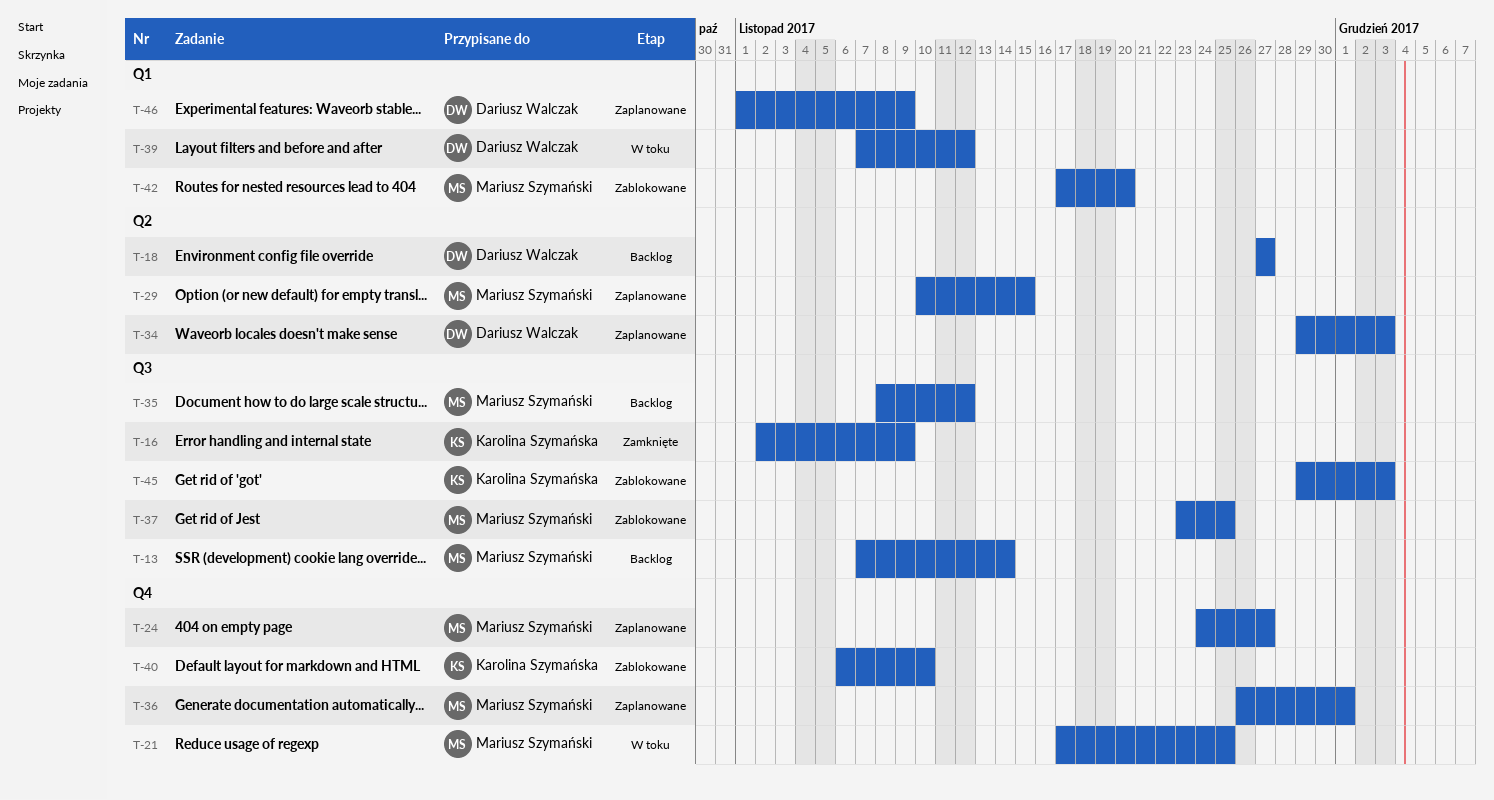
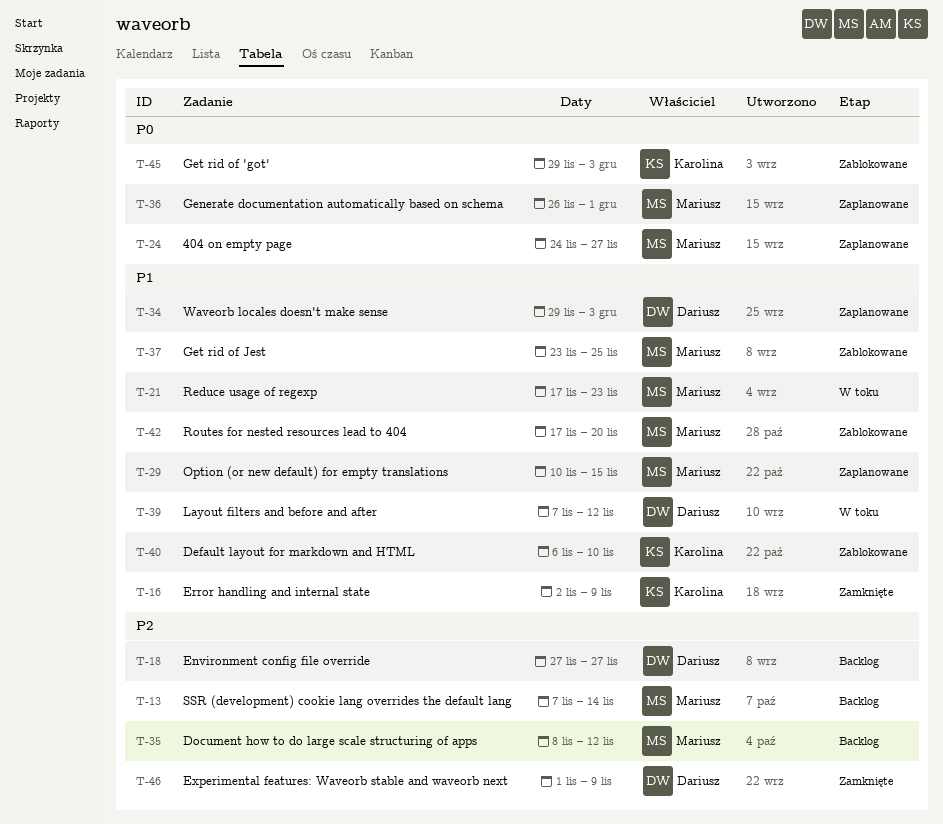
T-21, due: Nov 25 -> Nov 23
T-46, status: Zaplanowane -> Zamknięte

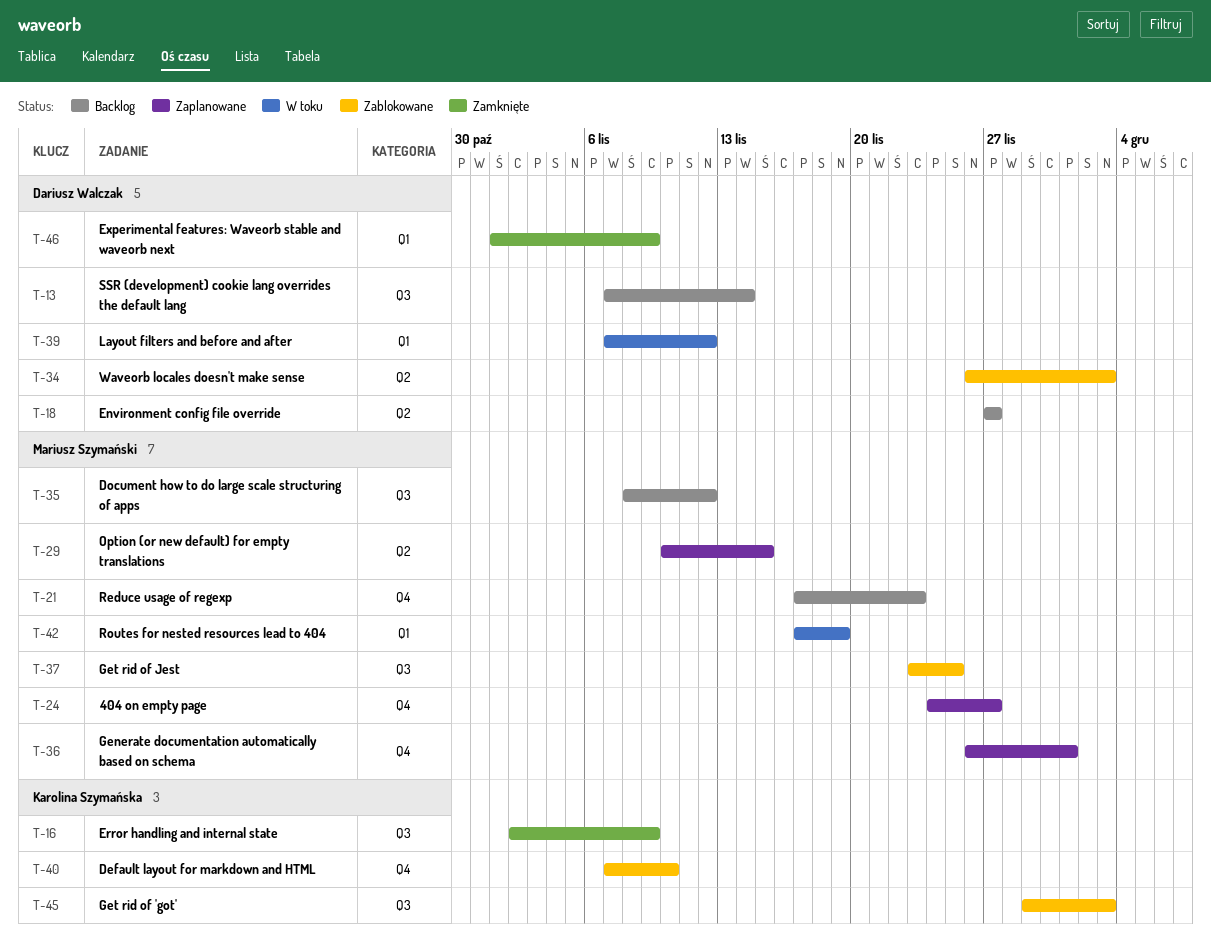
T-13, owner: Mariusz Szymański -> Dariusz Walczak
T-21, status: W toku -> Backlog
T-34, status: Zaplanowane -> Zablokowane
T-34, start: Nov 29 -> Nov 26
T-40, start: Nov 6 -> Nov 7
T-42, status: Zablokowane -> W toku
T-42, due: Nov 20 -> Nov 19

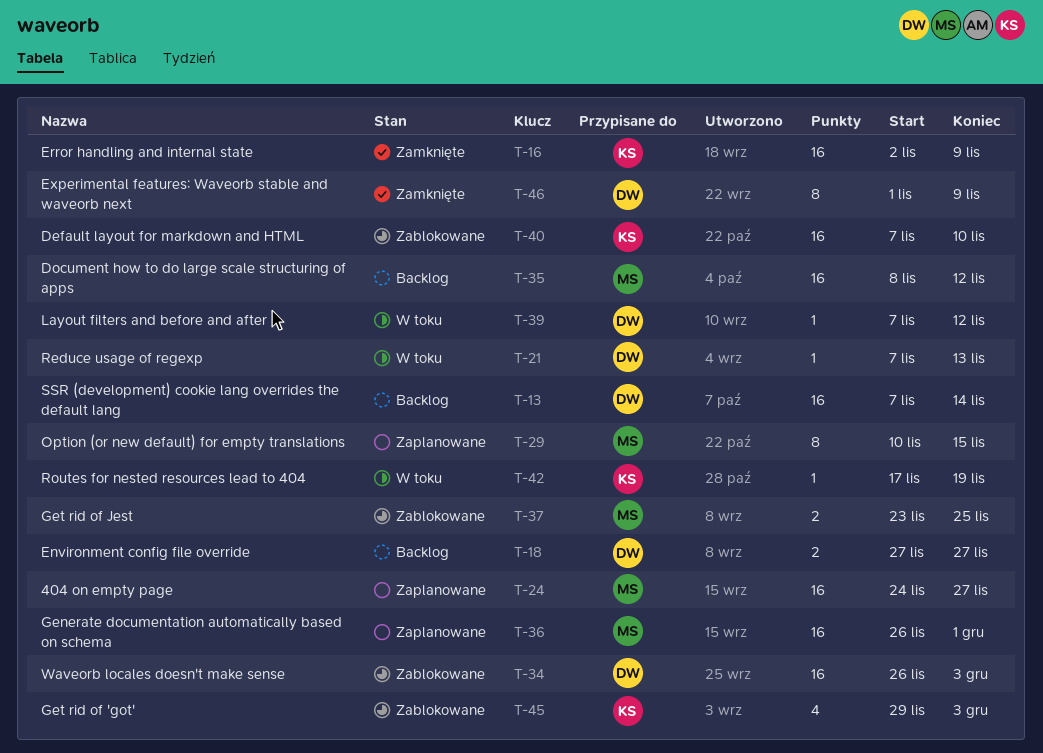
T-21, status: Backlog -> W toku
T-21, owner: Mariusz Szymański -> Dariusz Walczak
T-21, start: Nov 17 -> Nov 7
T-21, due: Nov 23 -> Nov 13
T-42, owner: Mariusz Szymański -> Karolina Szymańska

